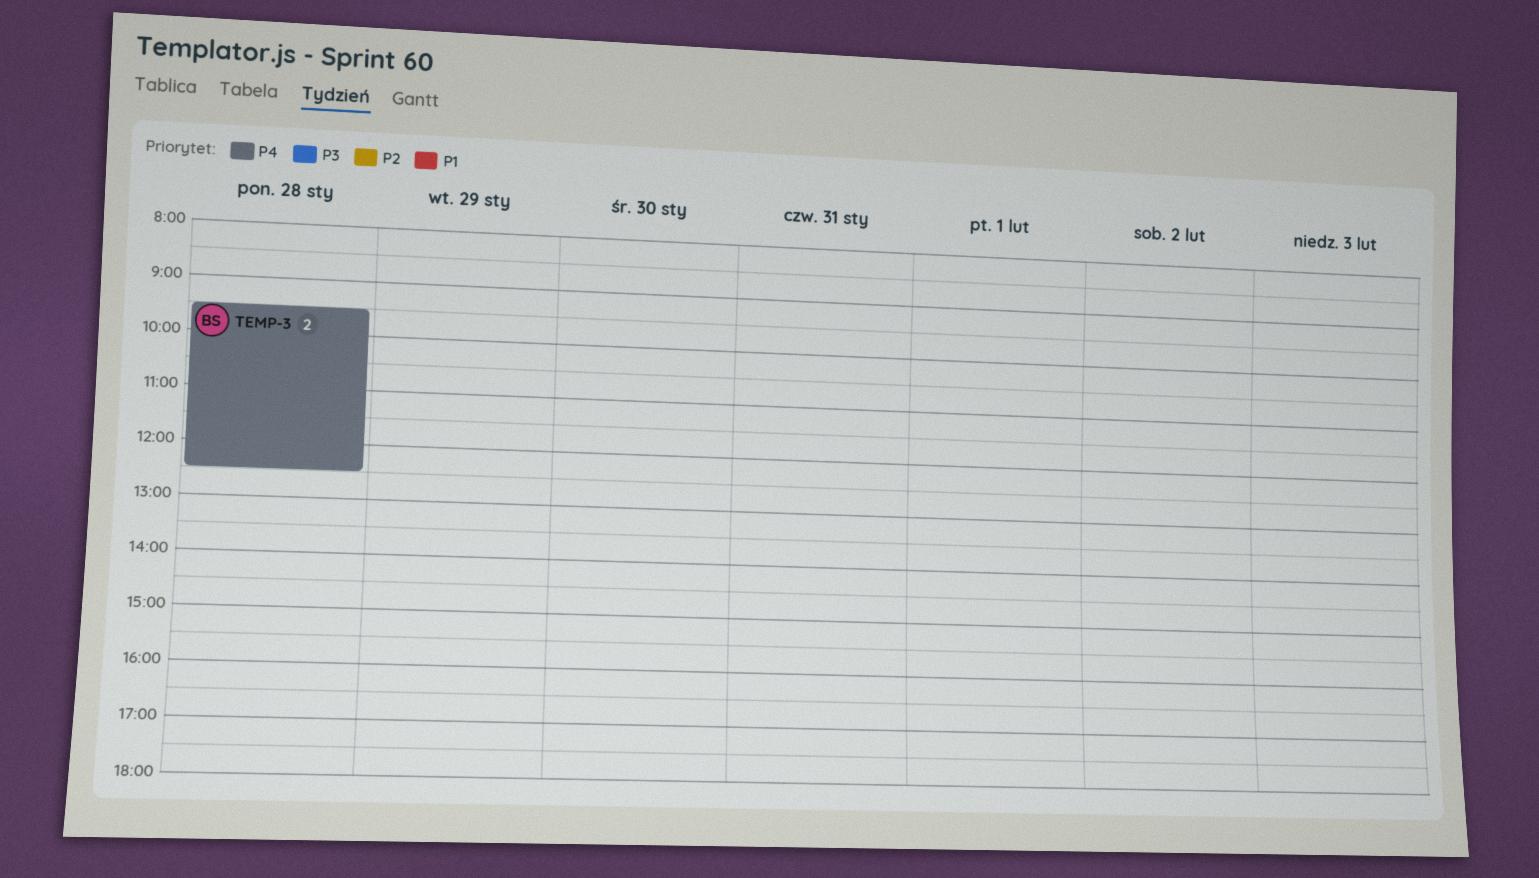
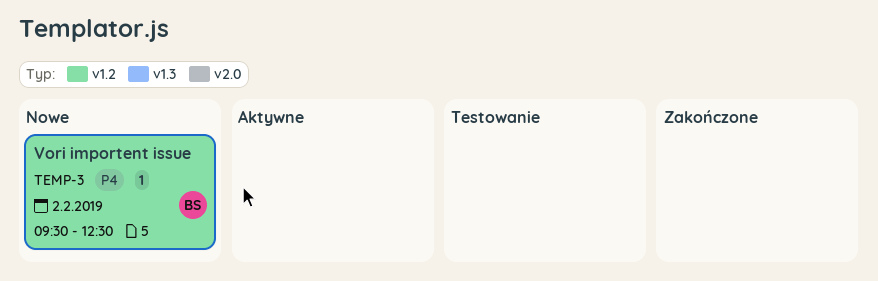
TEMP-3, estimate: 2 -> 1
TEMP-3, day: Jan 28 -> Feb 2

